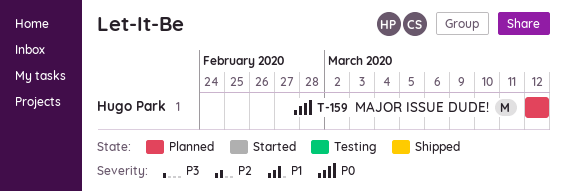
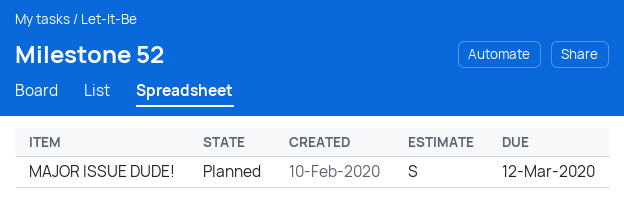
MAJOR ISSUE DUDE!, estimate: M -> S

